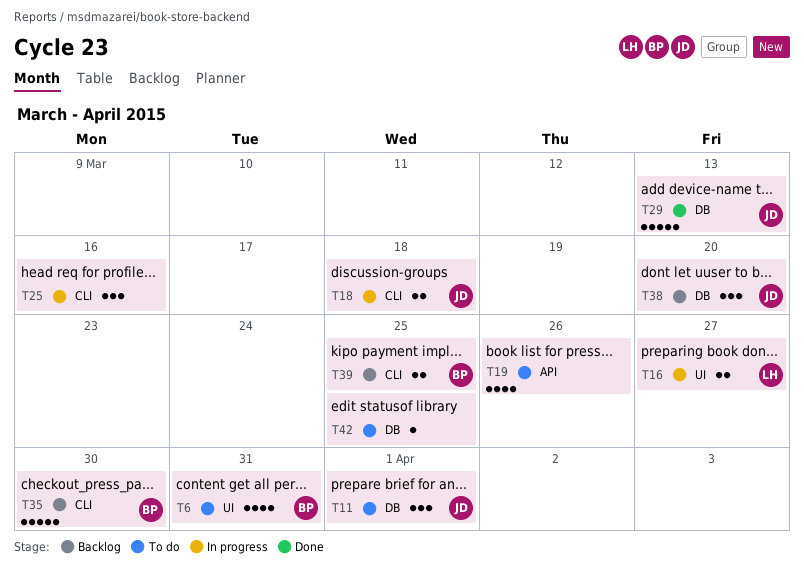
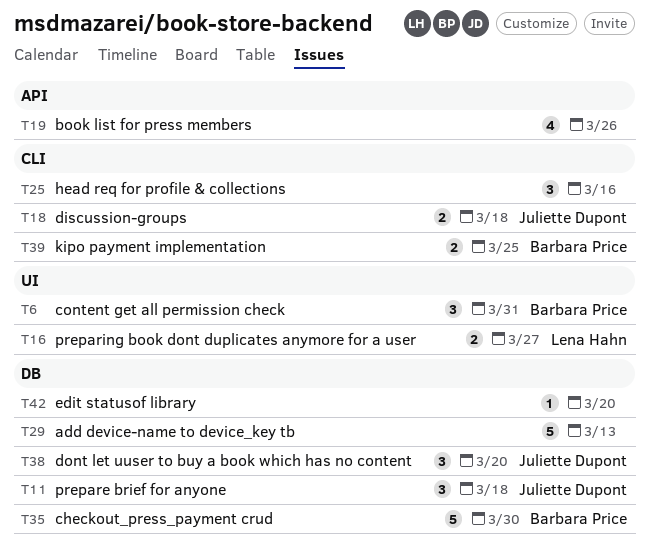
T6, estimate: 4 -> 3
T11, due: Apr 1 -> Mar 18
T29, owner: Juliette Dupont -> none
T35, label: CLI -> DB
T42, due: Mar 25 -> Mar 20

